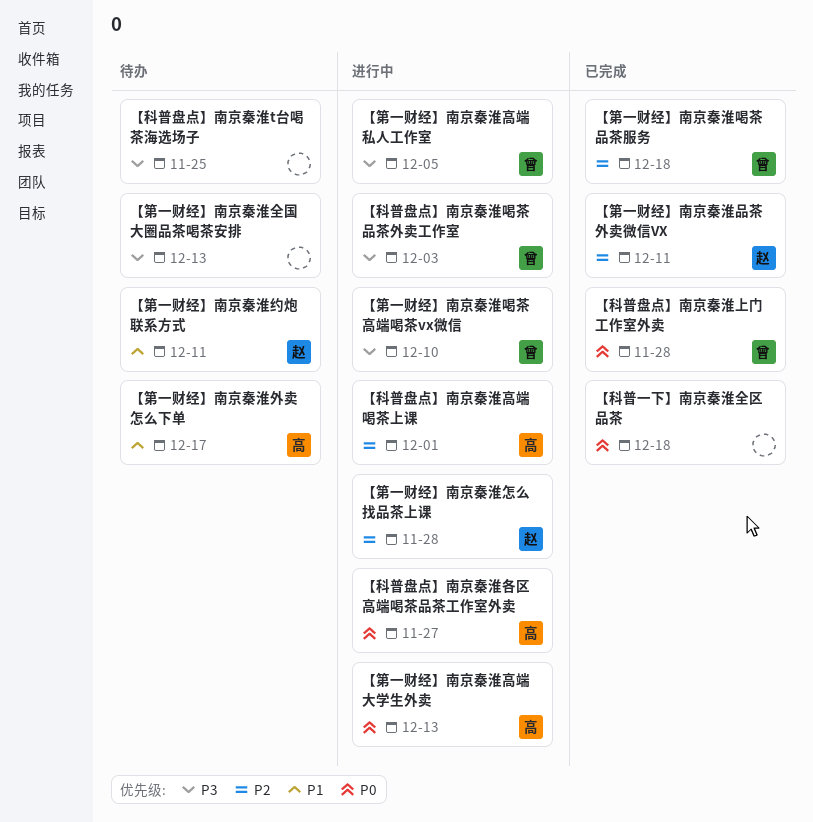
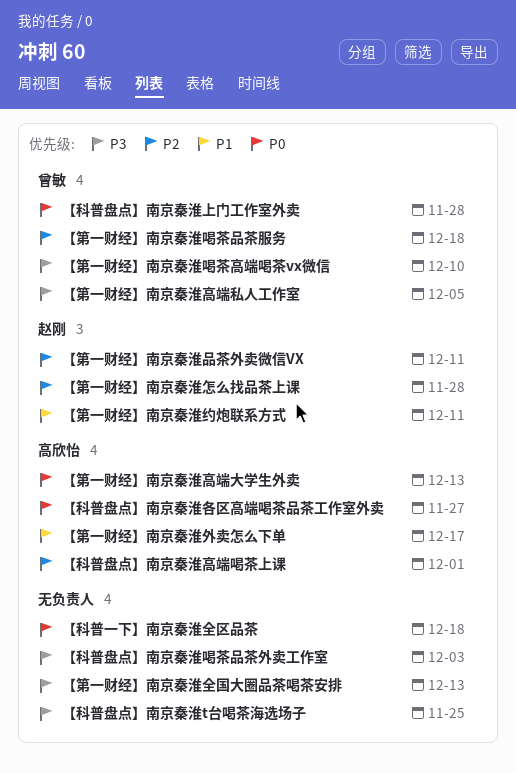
【科普盘点】南京秦淮喝茶品茶外卖工作室, owner: 曾敏 -> none

